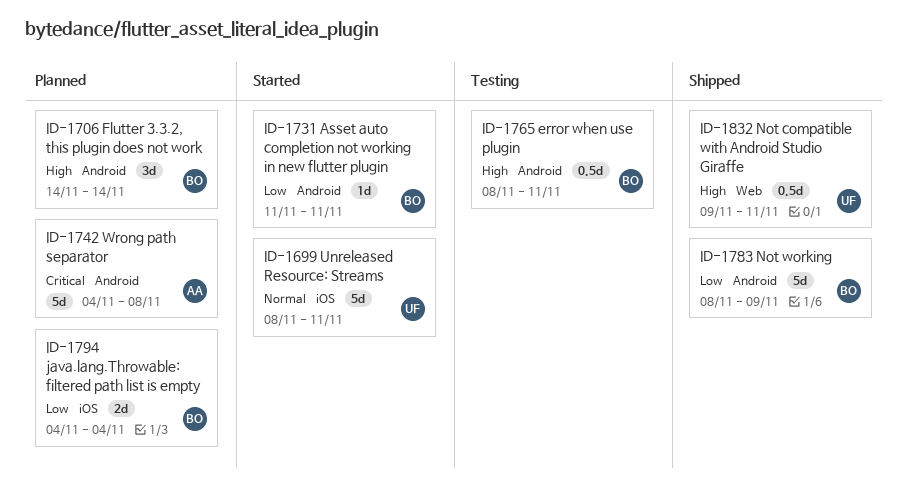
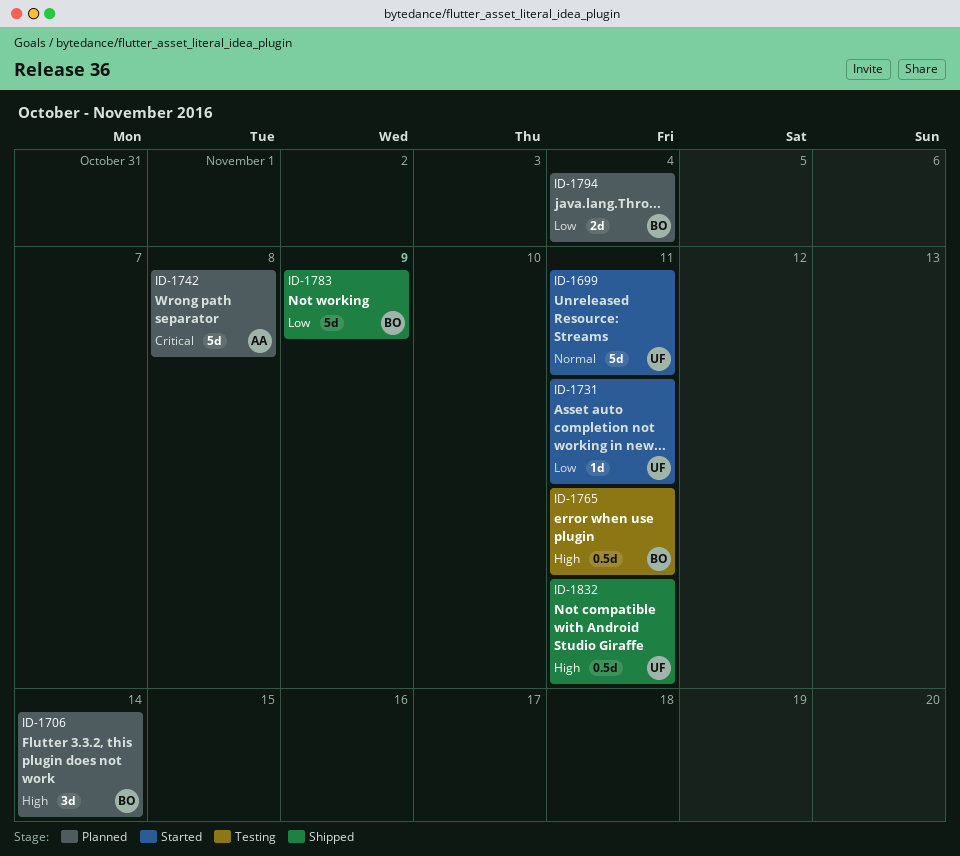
ID-1731, owner: BO -> UF

